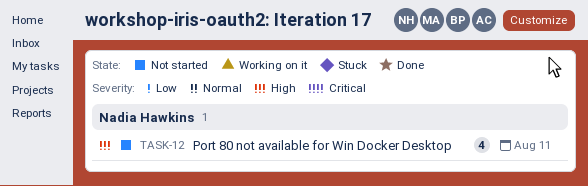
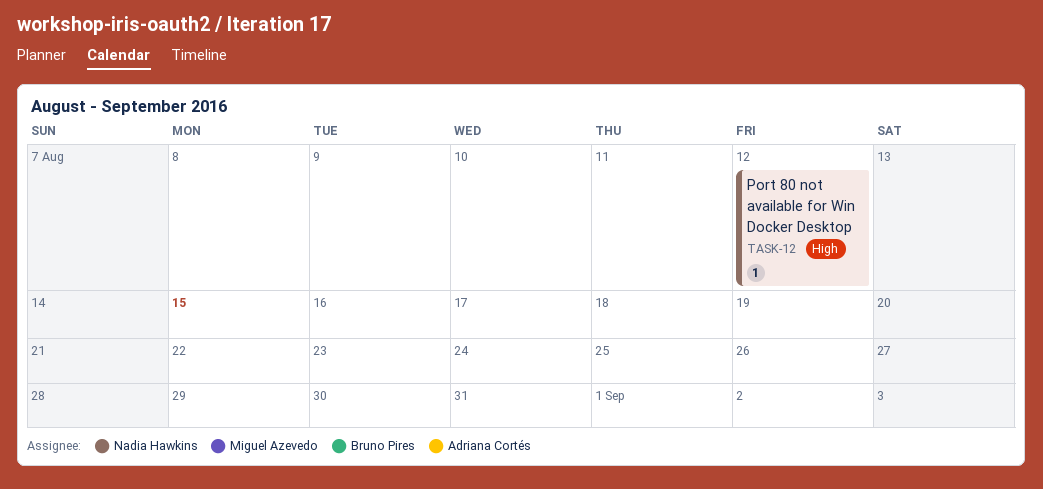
TASK-12, estimate: 4 -> 1
TASK-12, due: Aug 11 -> Aug 12

